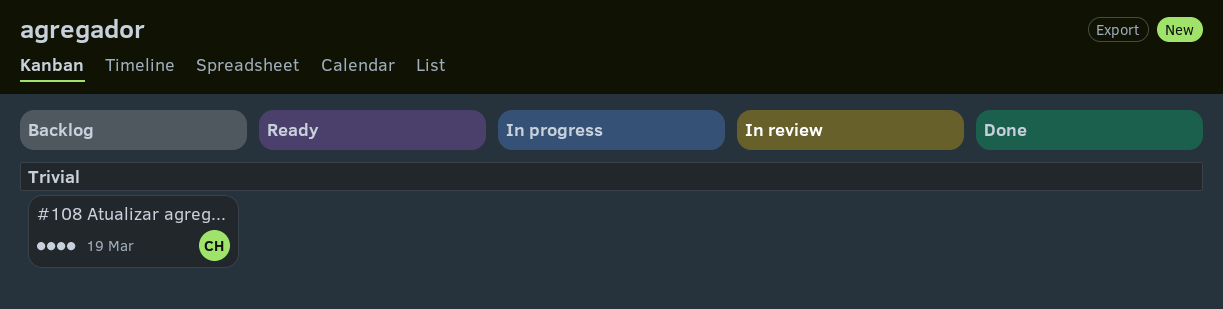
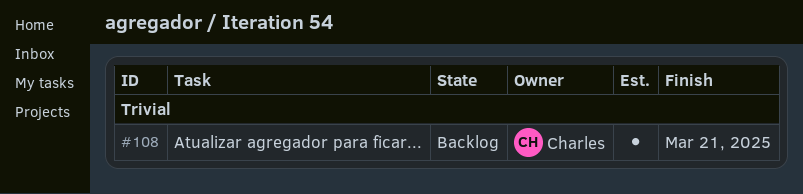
#108, estimate: 4 -> 1
#108, due: Mar 19 -> Mar 21

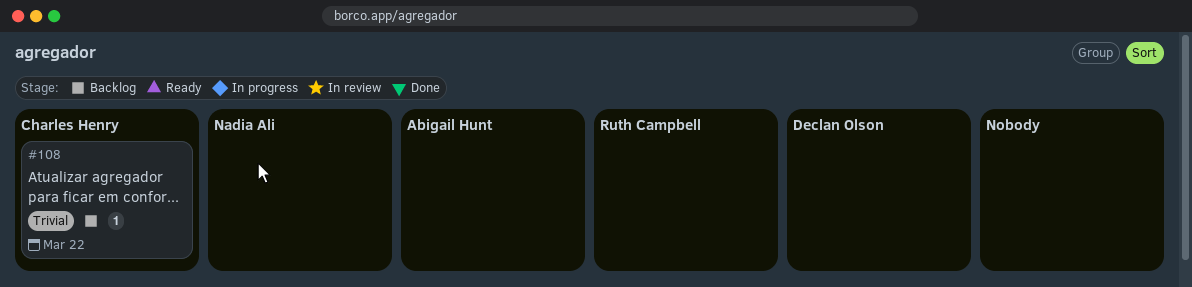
#108, due: Mar 21 -> Mar 22

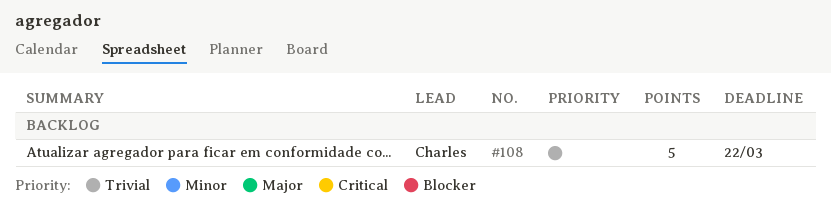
#108, estimate: 1 -> 5

